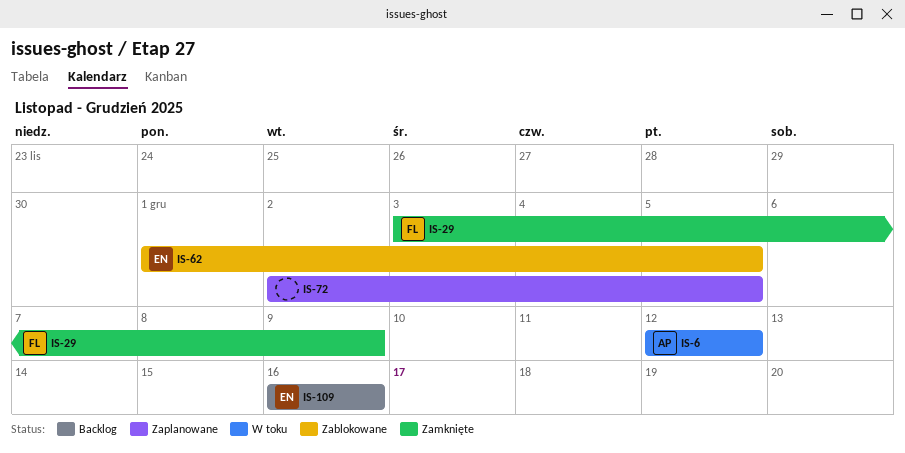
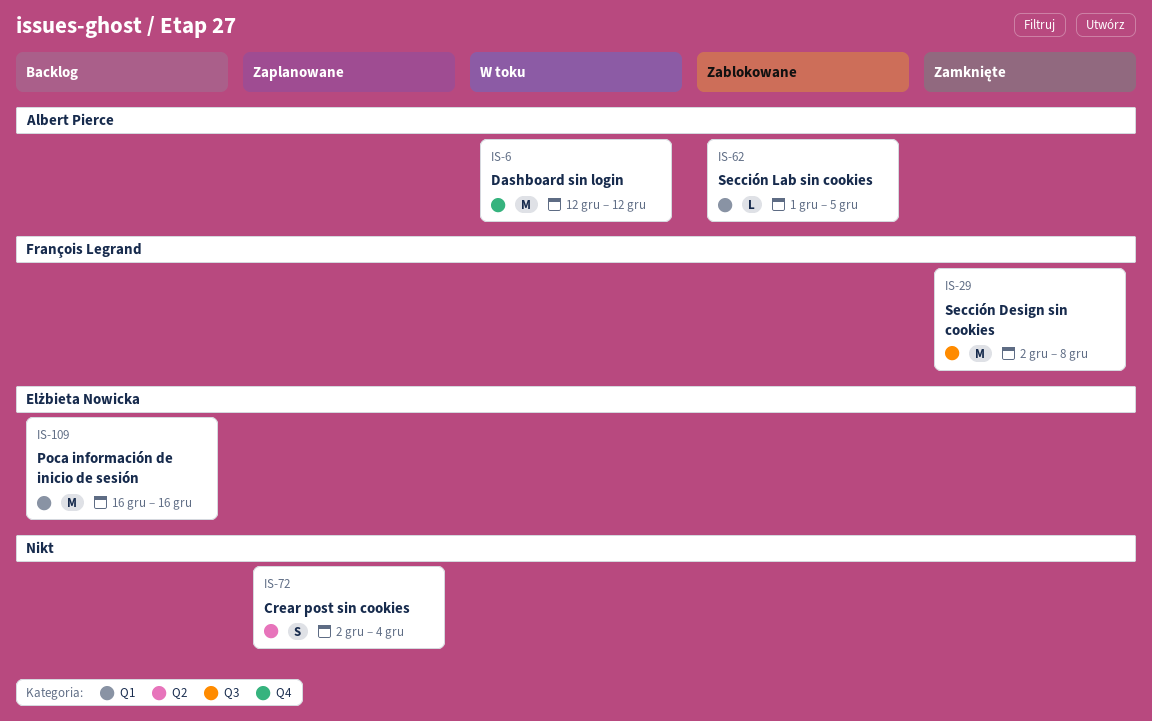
IS-29, start: Dec 3 -> Dec 2
IS-29, due: Dec 9 -> Dec 8
IS-62, owner: Elżbieta Nowicka -> Albert Pierce
IS-72, due: Dec 5 -> Dec 4

